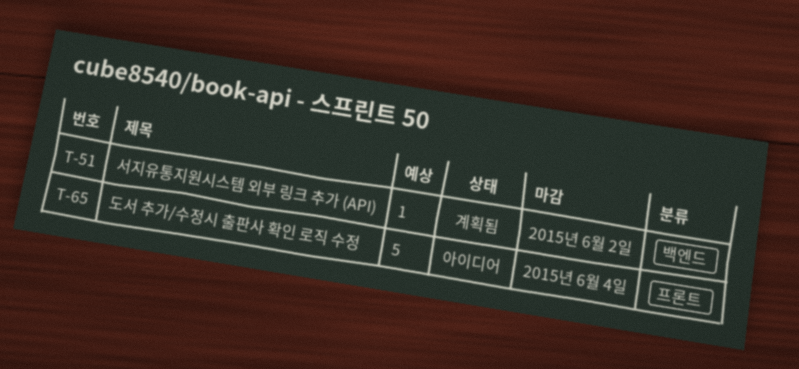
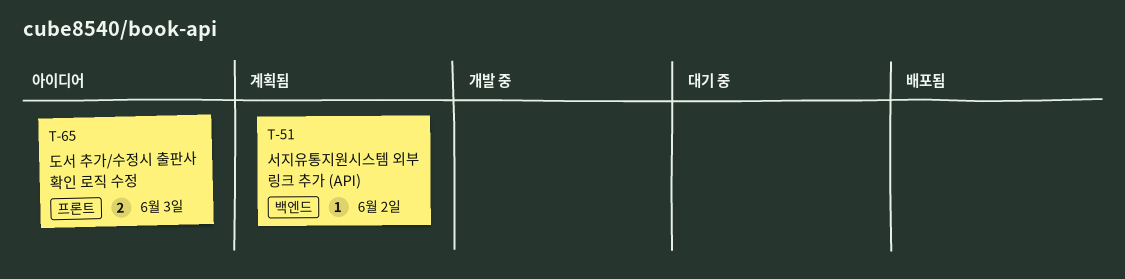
T-65, estimate: 5 -> 2
T-65, due: Jun 4 -> Jun 3

